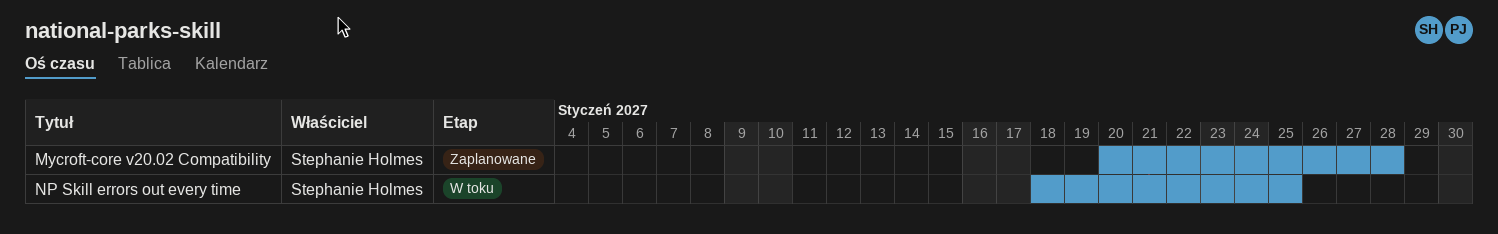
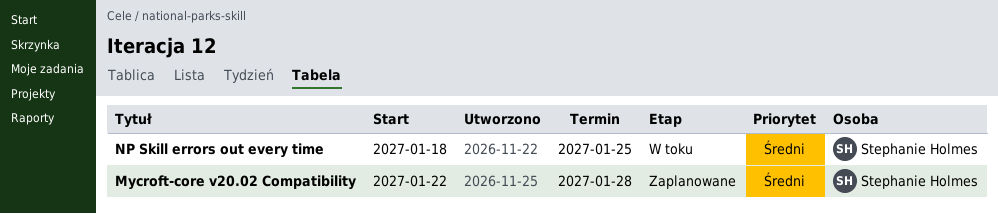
Mycroft-core v20.02 Compatibility, start: Jan 20 -> Jan 22

